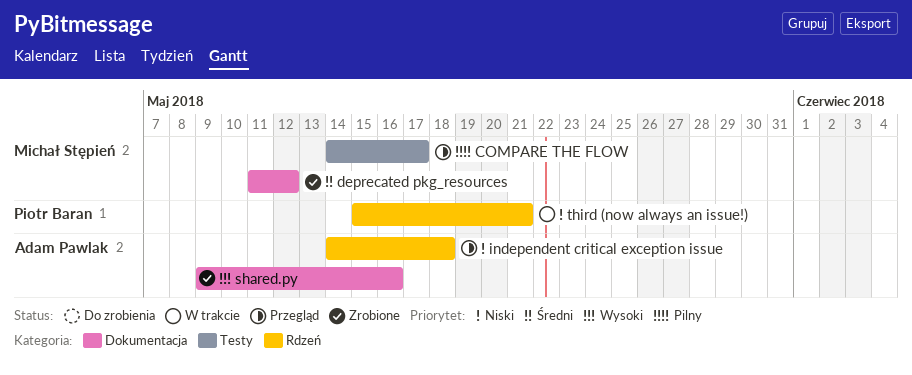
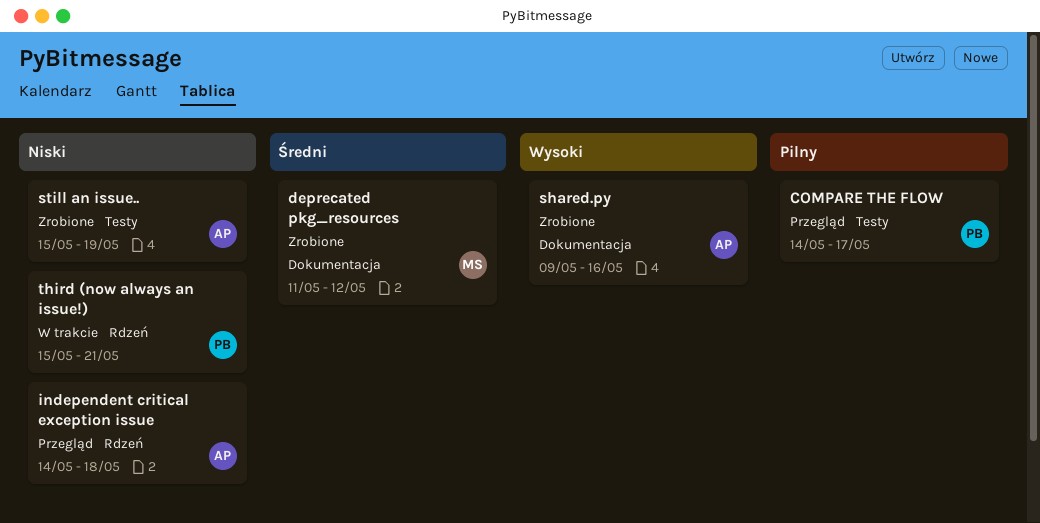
COMPARE THE FLOW, owner: Michał Stępień -> Piotr Baran
still an issue..: none -> present

